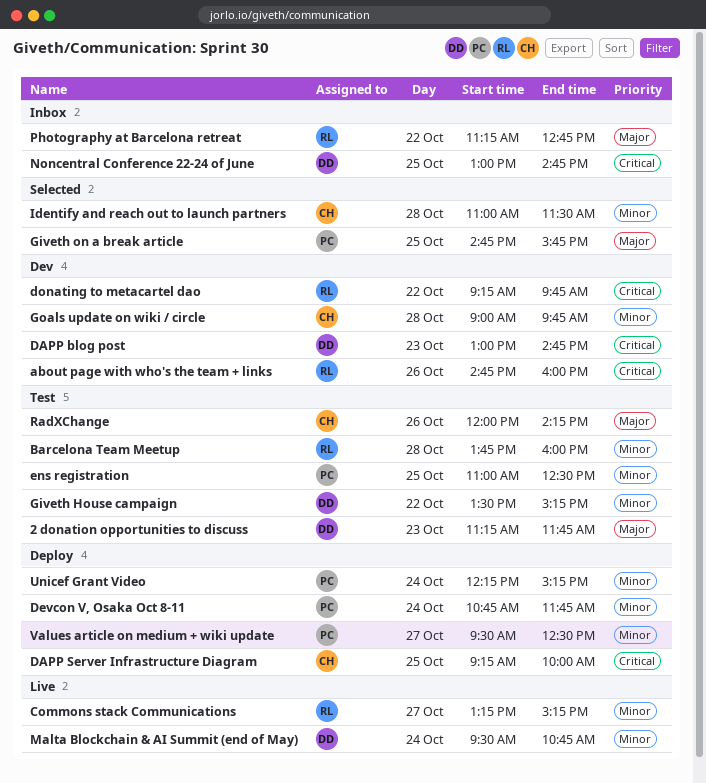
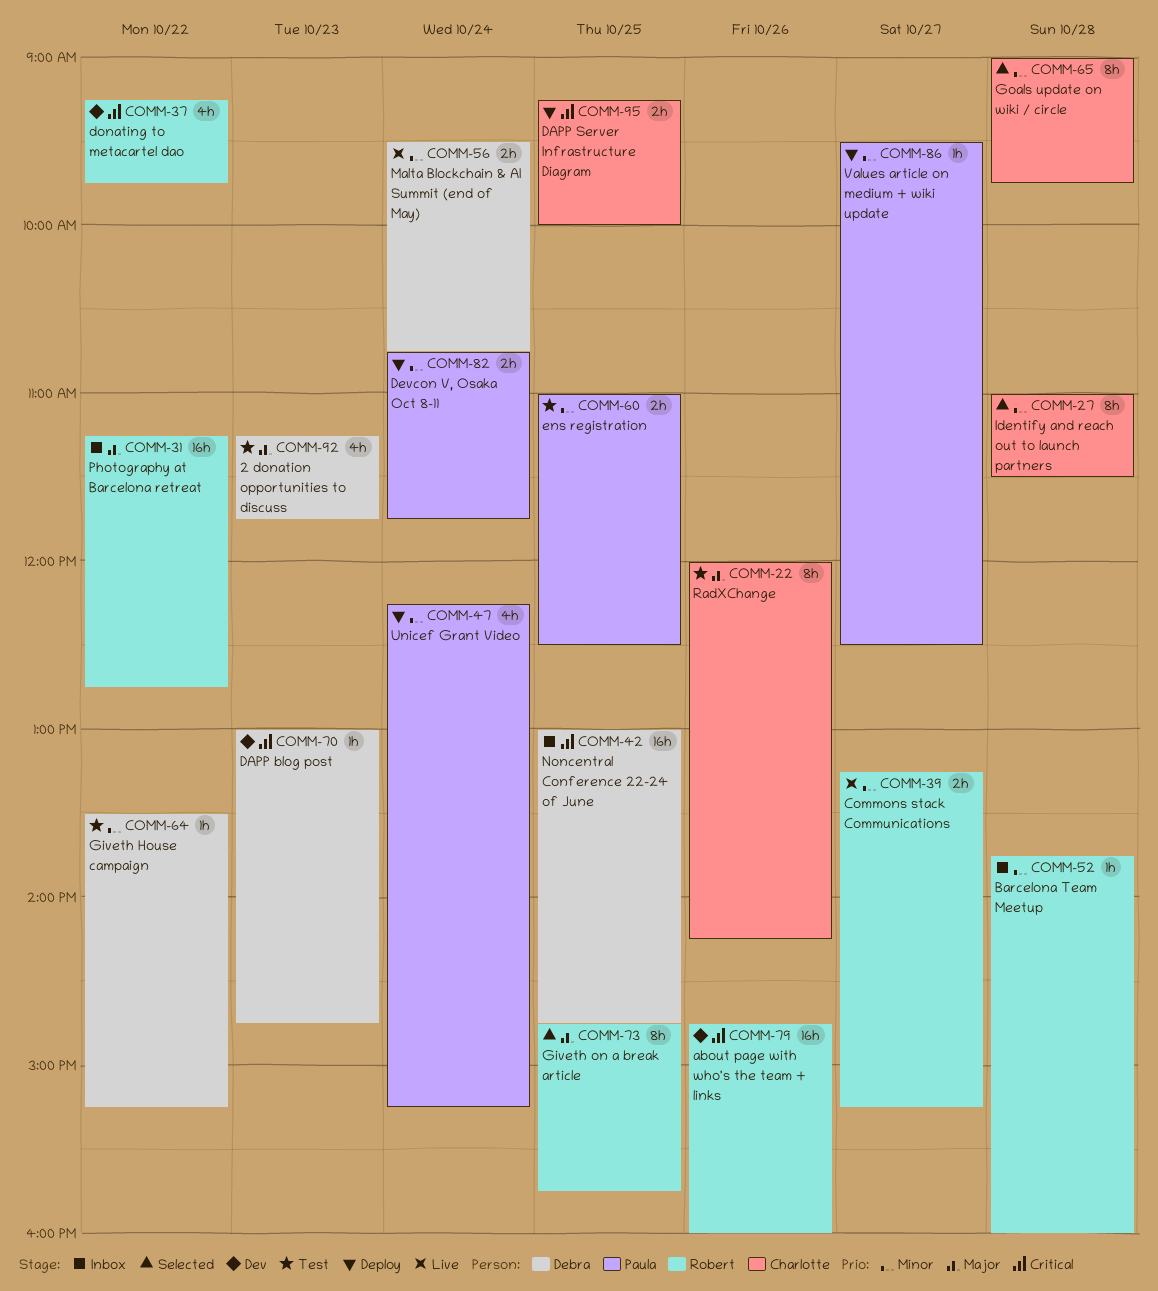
Barcelona Team Meetup, status: Test -> Inbox
Giveth on a break article, owner: Paula -> Robert
Goals update on wiki / circle, status: Dev -> Selected

